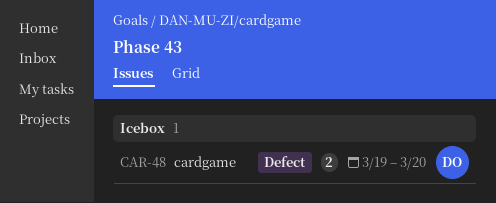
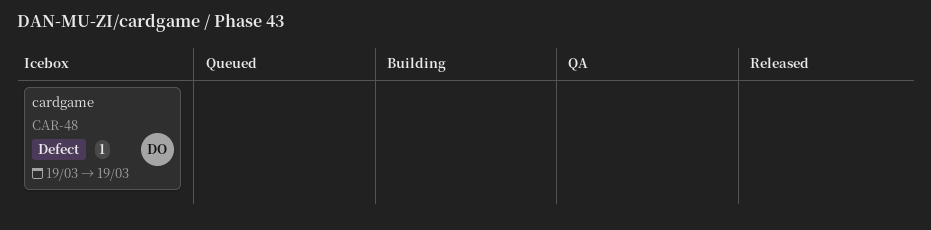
CAR-48, estimate: 2 -> 1
CAR-48, due: Mar 20 -> Mar 19

